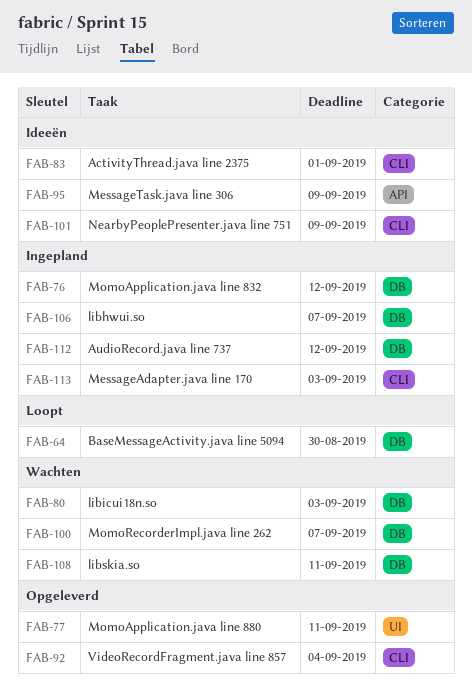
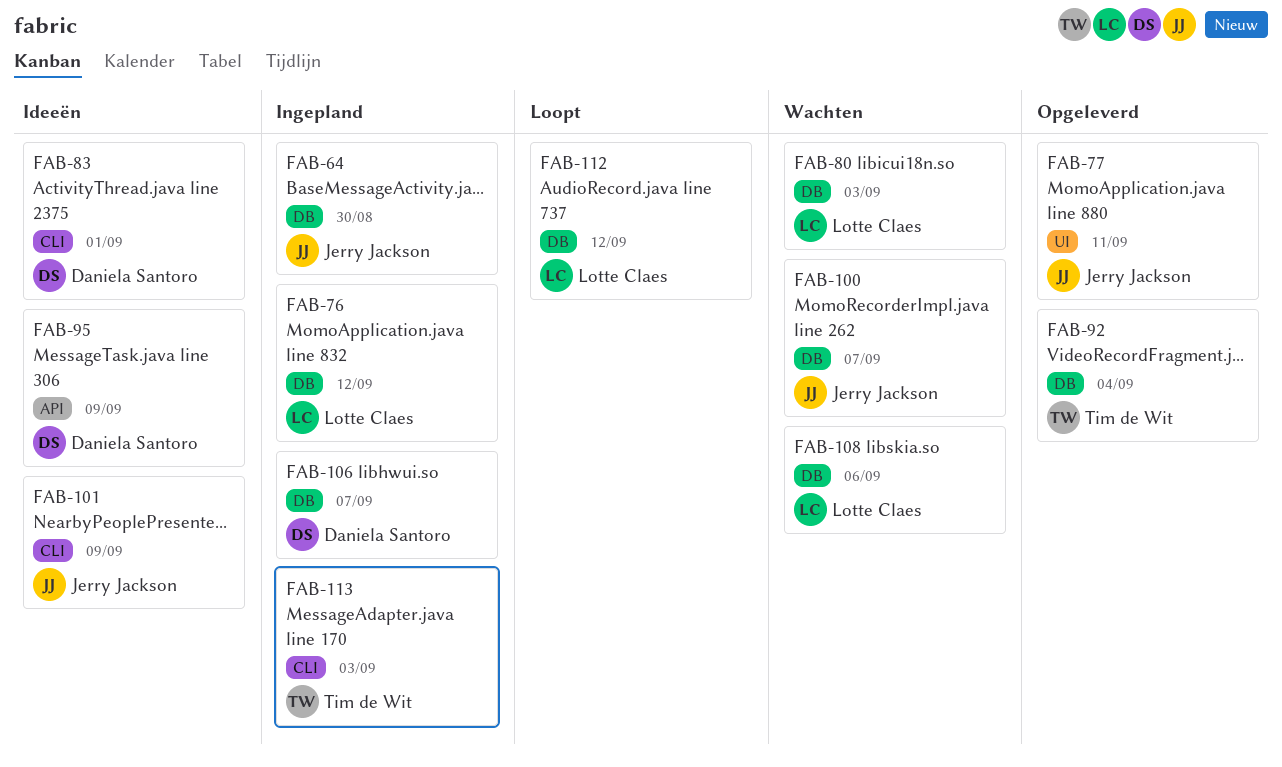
FAB-64, status: Loopt -> Ingepland
FAB-92, label: CLI -> DB
FAB-108, due: Sep 11 -> Sep 6
FAB-112, status: Ingepland -> Loopt

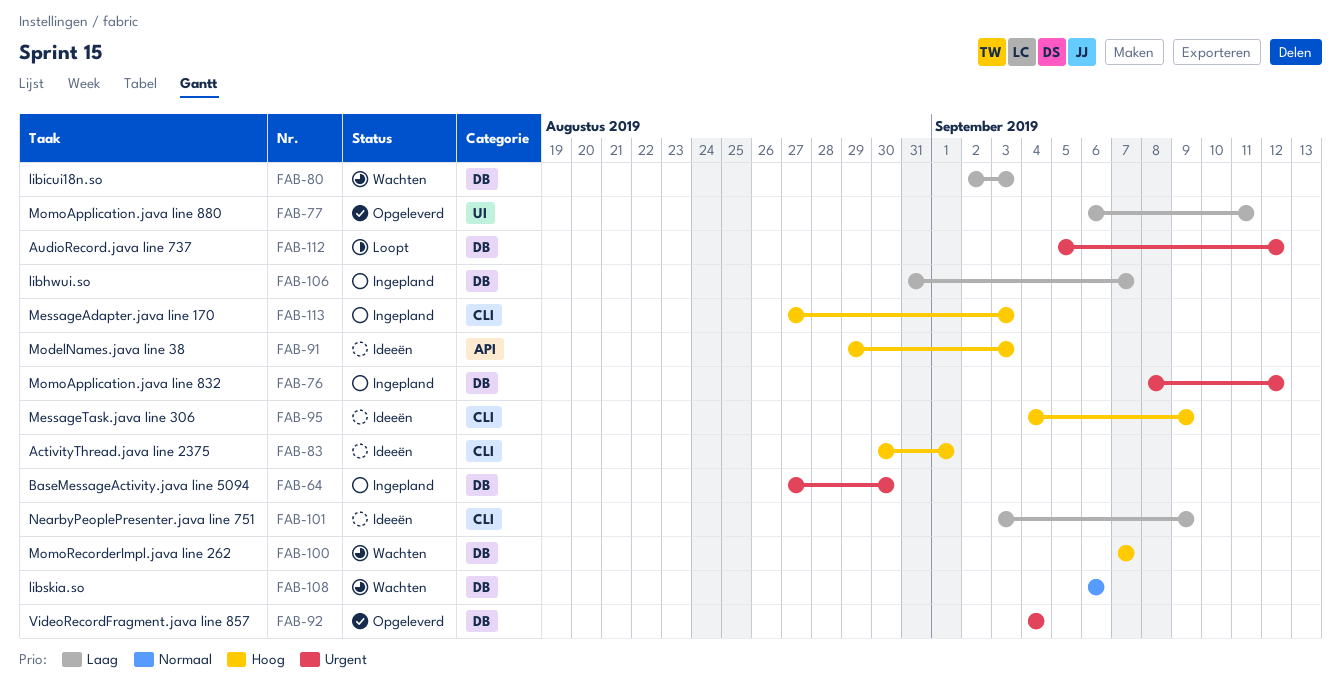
FAB-91: none -> present
FAB-95, label: API -> CLI

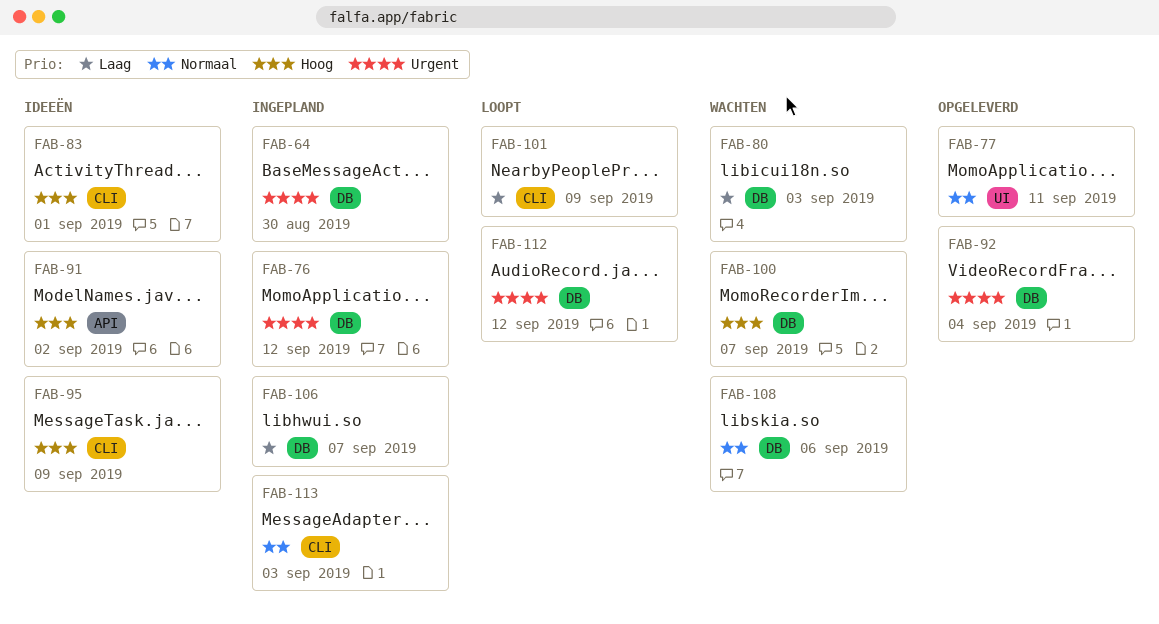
FAB-77, priority: Laag -> Normaal
FAB-91, due: Sep 3 -> Sep 2
FAB-101, status: Ideeën -> Loopt
FAB-113, priority: Hoog -> Normaal

